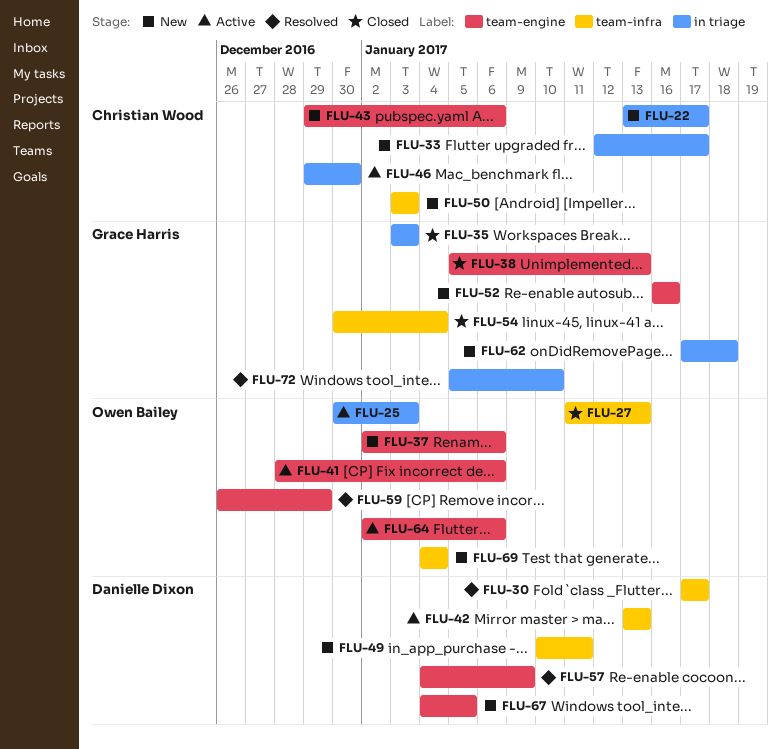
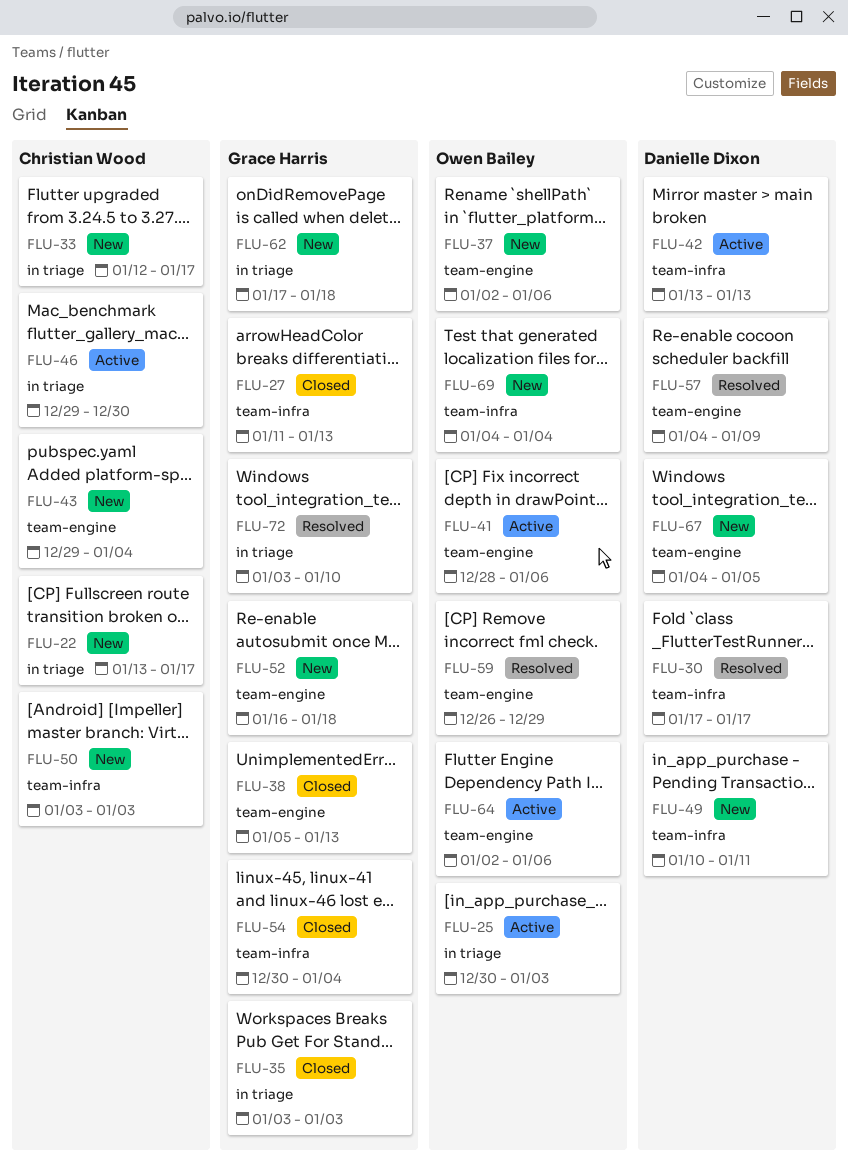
FLU-27, owner: Owen Bailey -> Grace Harris
FLU-43, due: Jan 6 -> Jan 4
FLU-52, due: Jan 16 -> Jan 18
FLU-72, start: Jan 5 -> Jan 3

